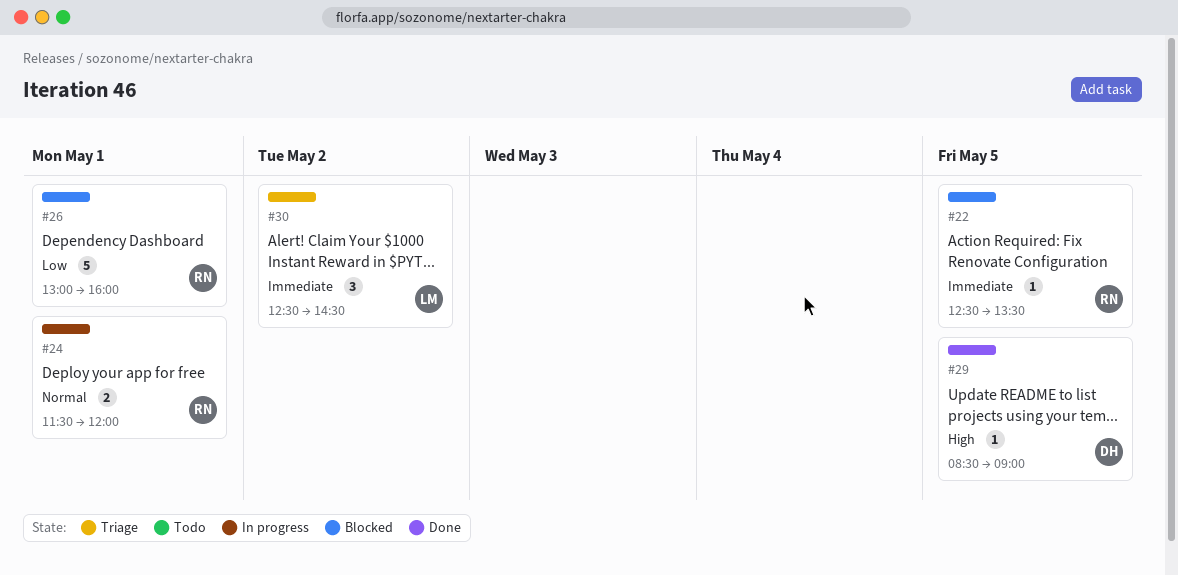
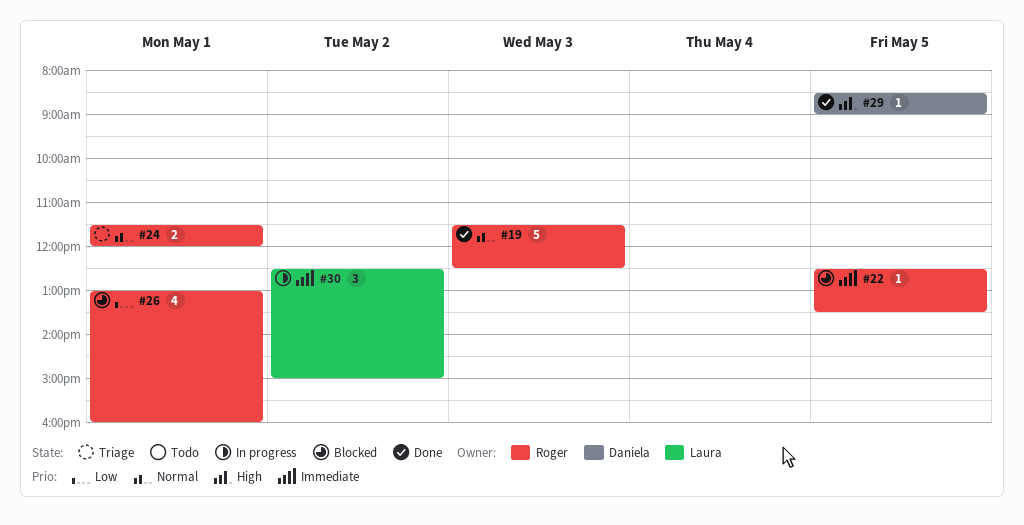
#19: none -> present
#24, status: In progress -> Triage
#26, estimate: 5 -> 4
#30, status: Triage -> In progress
#30, ends: 14:30 -> 15:00

